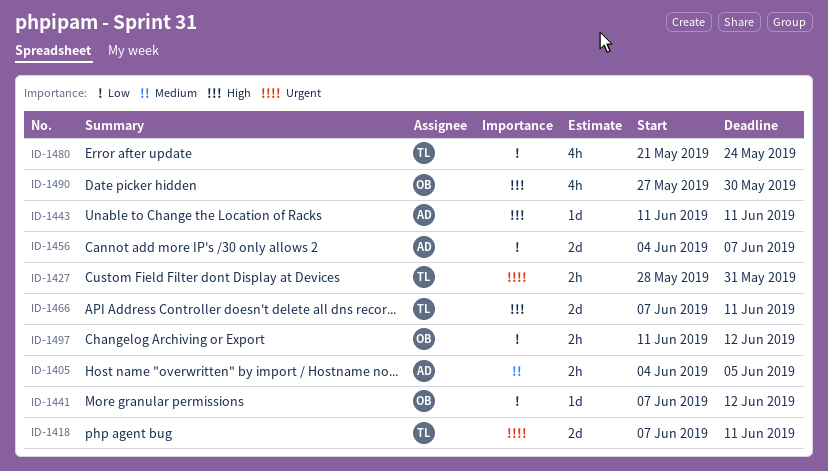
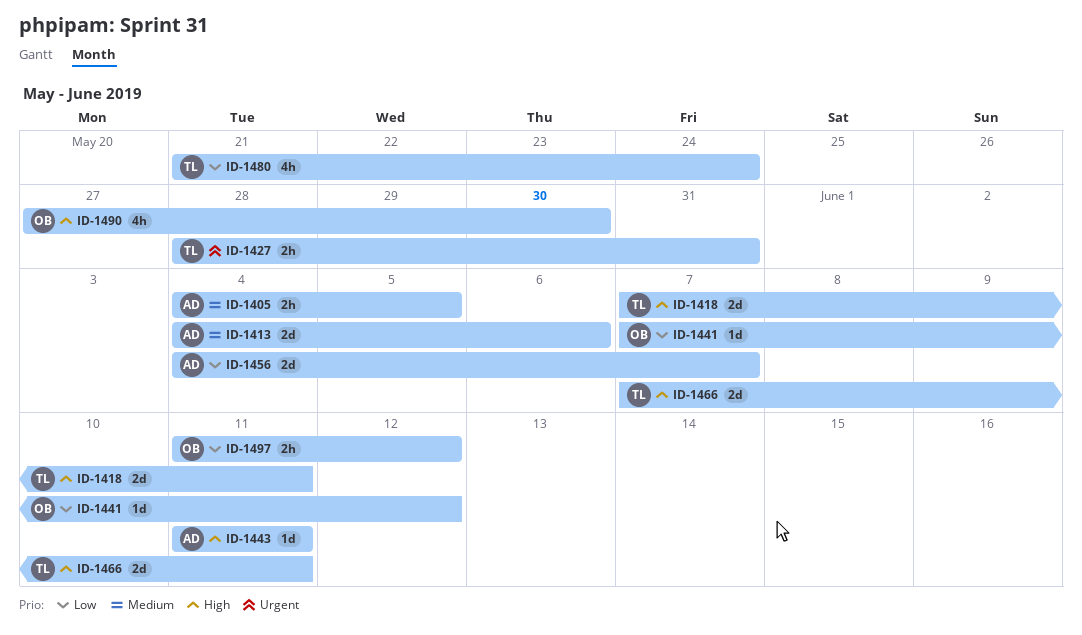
ID-1413: none -> present
ID-1418, priority: Urgent -> High

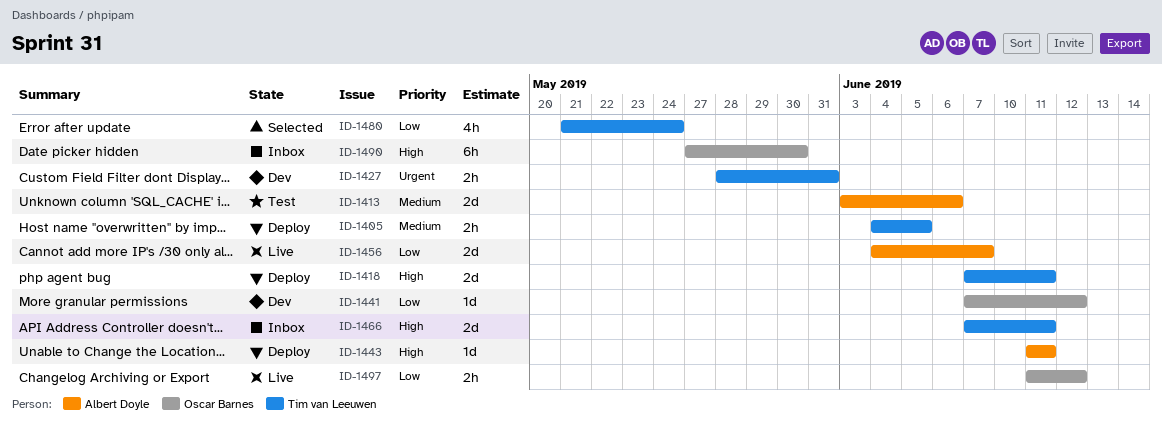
ID-1405, owner: Albert Doyle -> Tim van Leeuwen
ID-1413, start: Jun 4 -> Jun 3
ID-1490, estimate: 4h -> 6h

